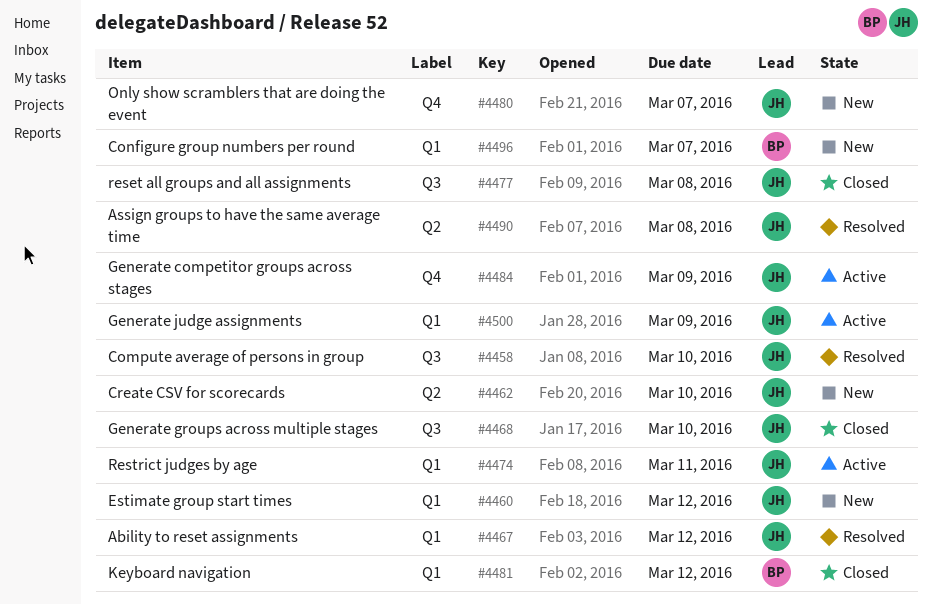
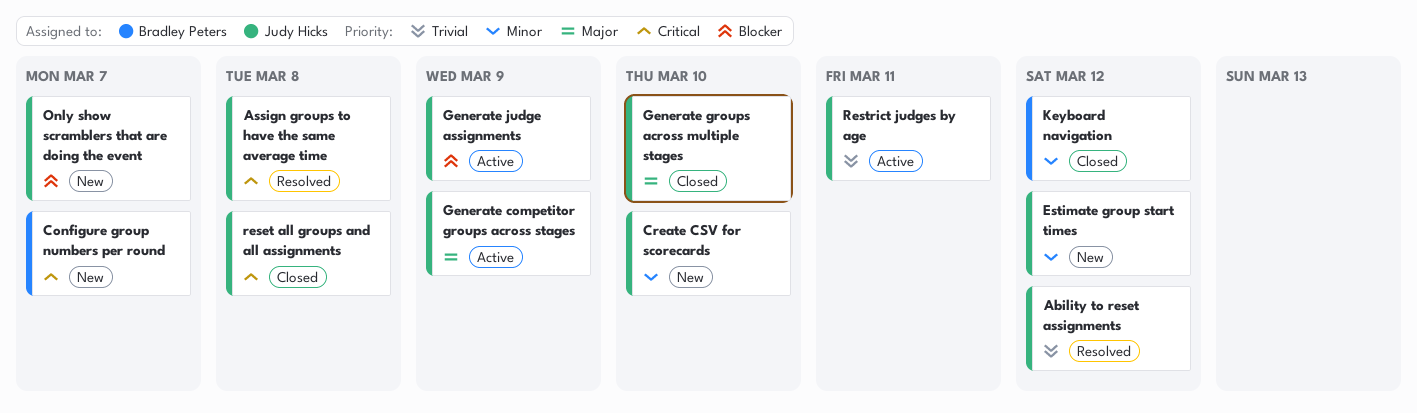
Compute average of persons in group: present -> none

